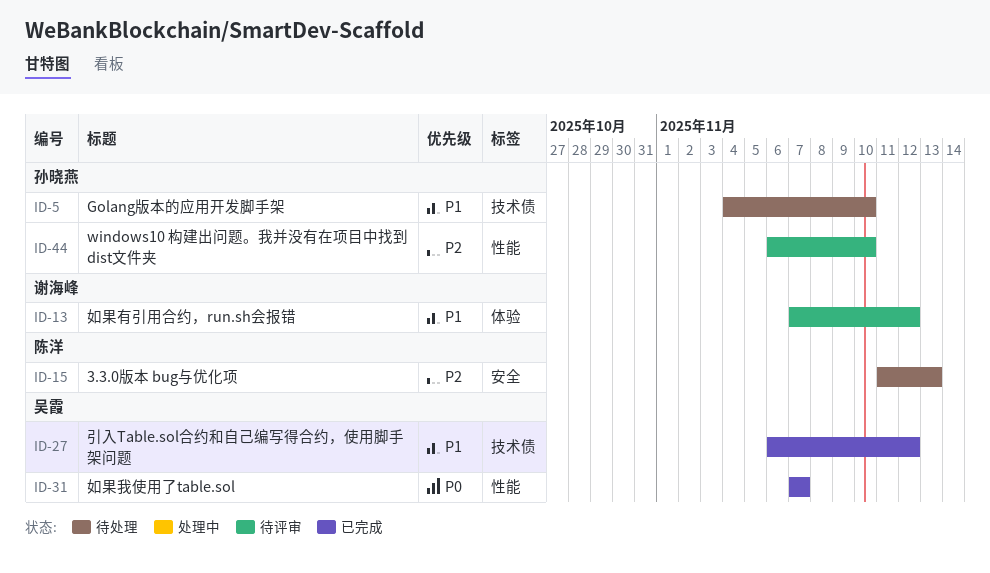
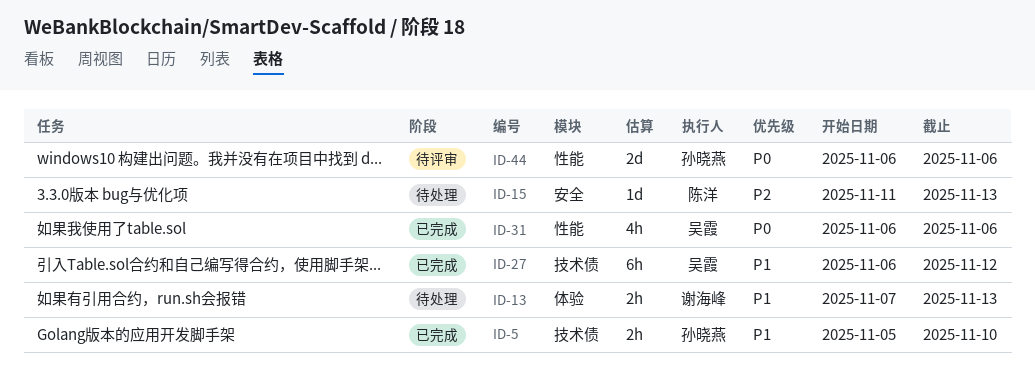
ID-5, status: 待处理 -> 已完成
ID-5, start: Nov 4 -> Nov 5
ID-13, status: 待评审 -> 待处理
ID-13, due: Nov 12 -> Nov 13
ID-31, start: Nov 7 -> Nov 6
ID-31, due: Nov 7 -> Nov 6
ID-44, priority: P2 -> P0
ID-44, due: Nov 10 -> Nov 6

